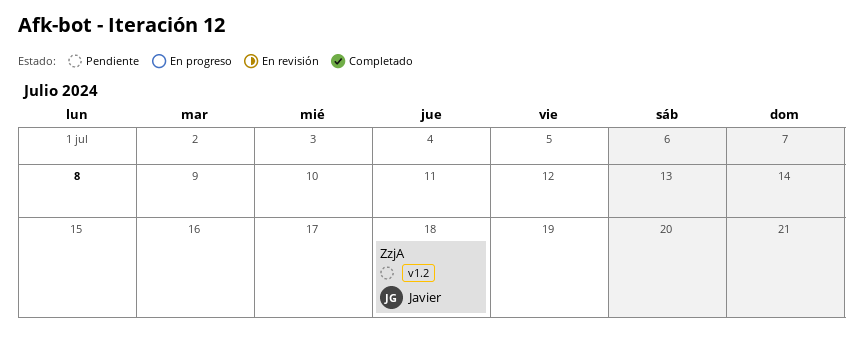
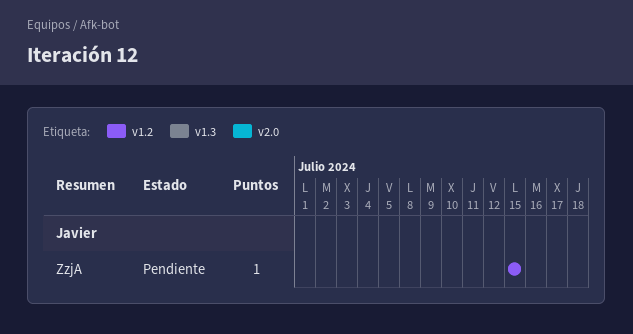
ZzjA, due: Jul 18 -> Jul 15

